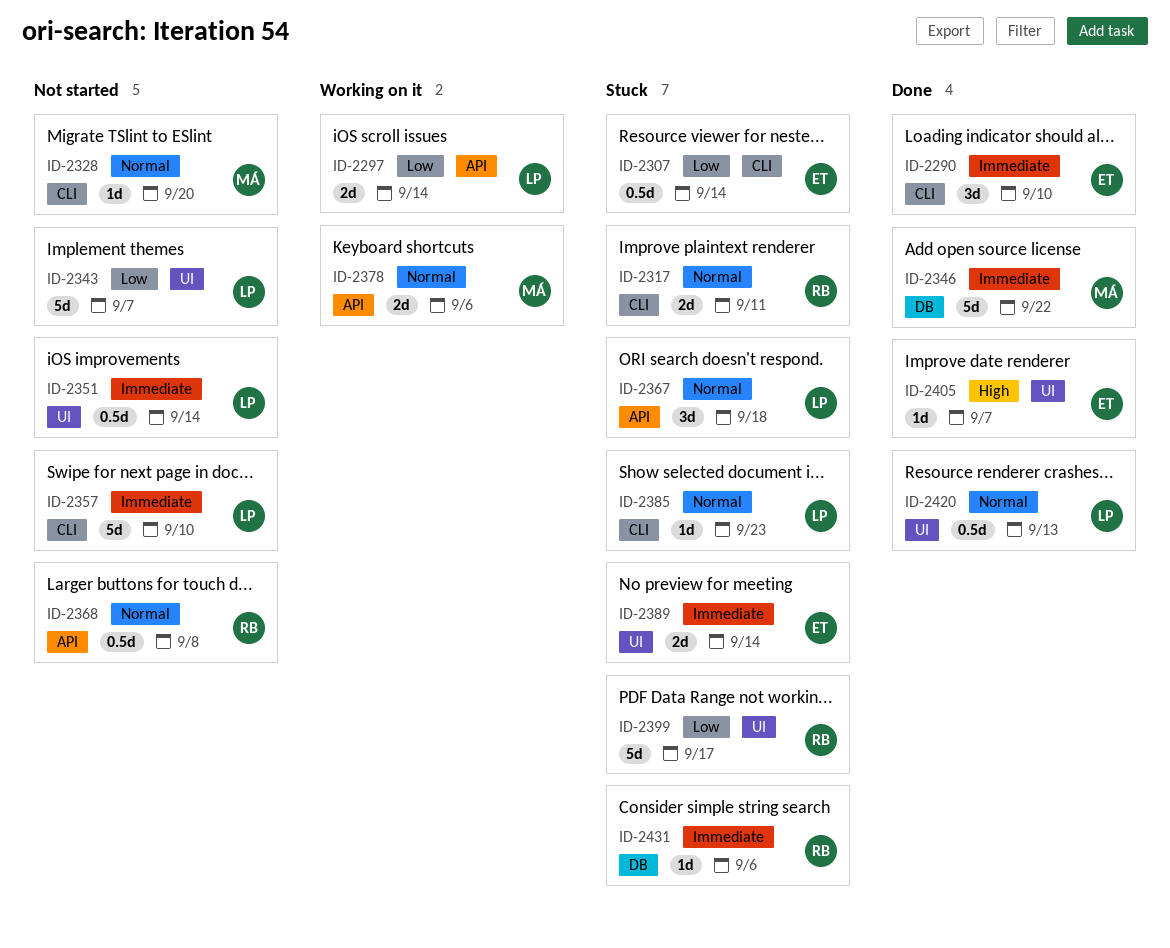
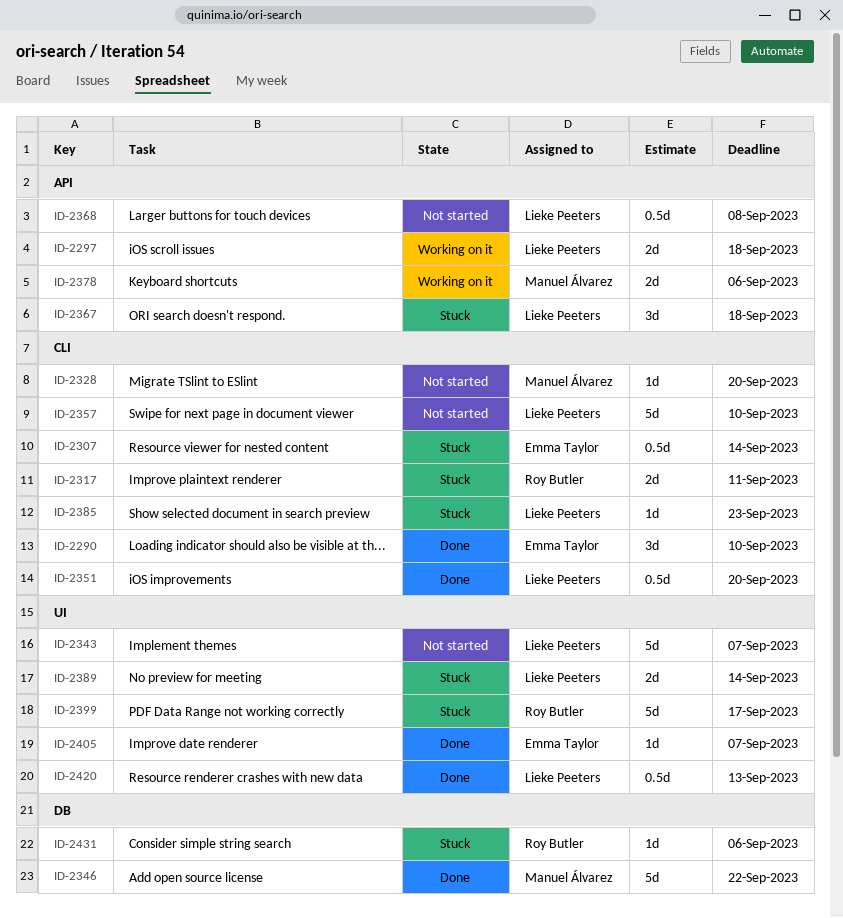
ID-2297, due: Sep 14 -> Sep 18
ID-2351, status: Not started -> Done
ID-2351, label: UI -> CLI
ID-2351, due: Sep 14 -> Sep 20
ID-2368, owner: Roy Butler -> Lieke Peeters
ID-2389, owner: Emma Taylor -> Lieke Peeters

